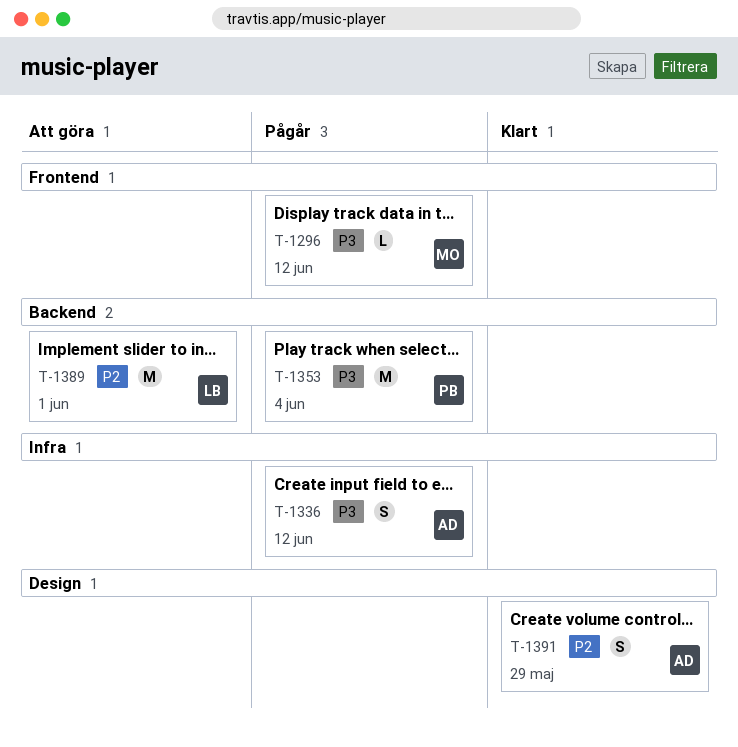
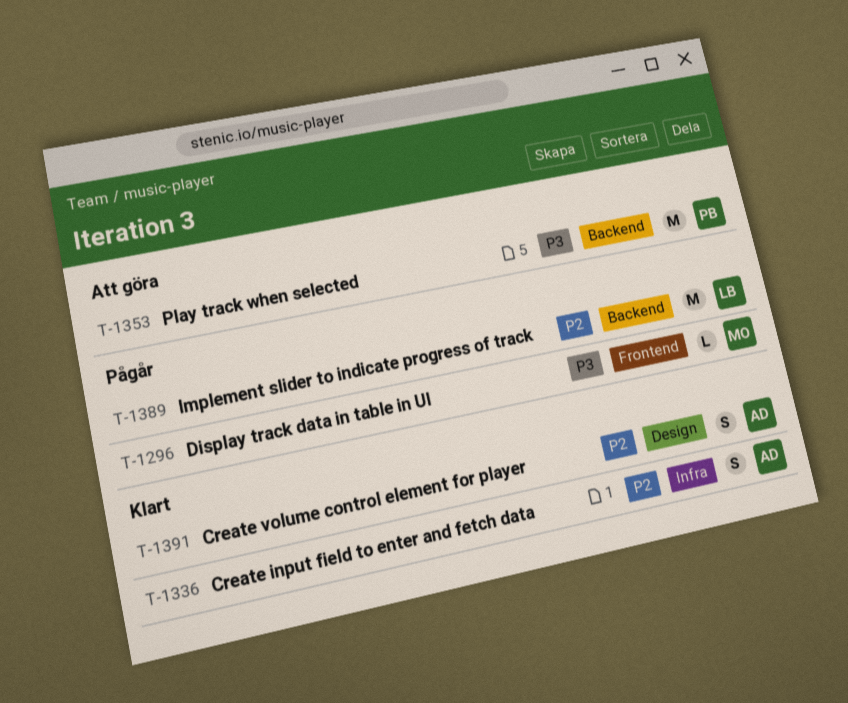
T-1336, status: Pågår -> Klart
T-1336, priority: P3 -> P2
T-1353, status: Pågår -> Att göra
T-1389, status: Att göra -> Pågår

